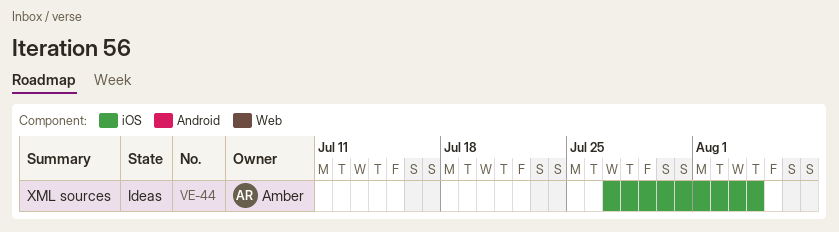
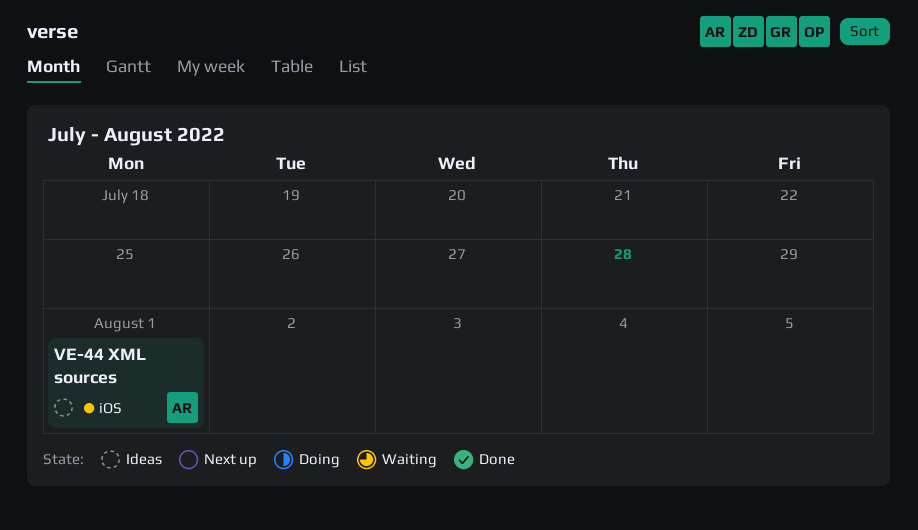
VE-44, due: Aug 4 -> Aug 1

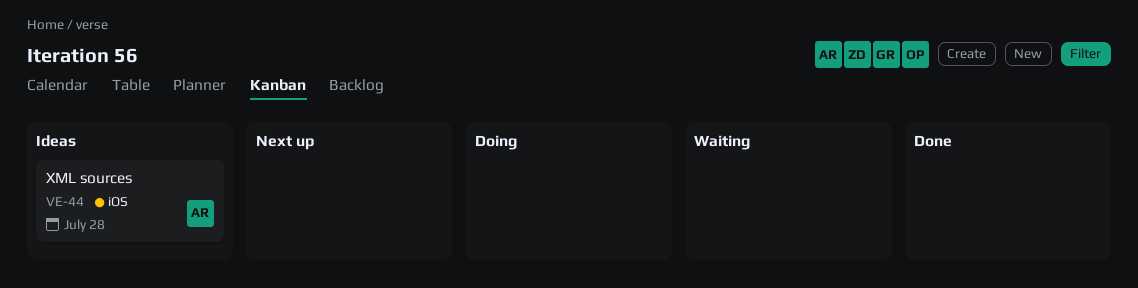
VE-44, due: Aug 1 -> Jul 28

